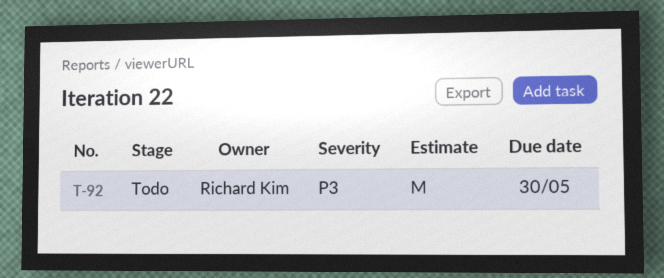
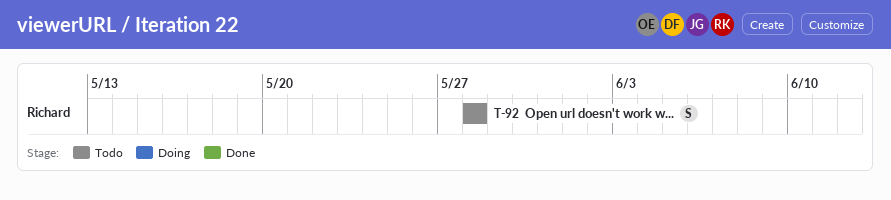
T-92, estimate: M -> S
T-92, due: May 30 -> May 28

